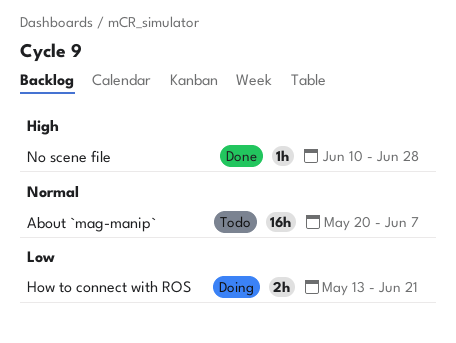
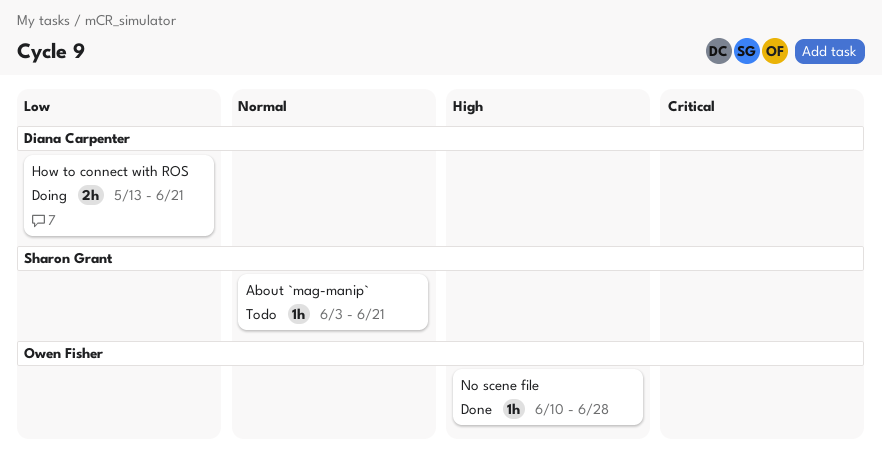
About `mag-manip`, estimate: 16h -> 1h
About `mag-manip`, start: May 20 -> Jun 3
About `mag-manip`, due: Jun 7 -> Jun 21

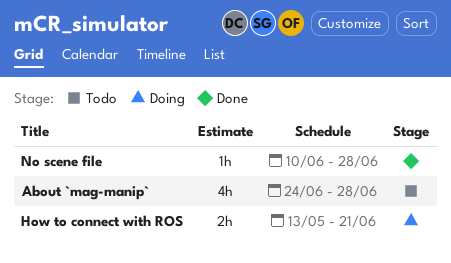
About `mag-manip`, estimate: 1h -> 4h
About `mag-manip`, start: Jun 3 -> Jun 24
About `mag-manip`, due: Jun 21 -> Jun 28

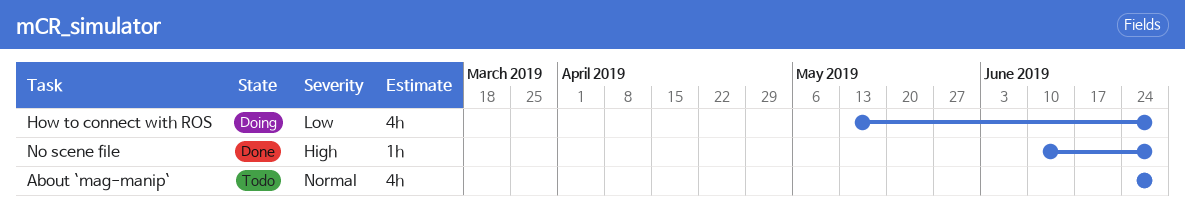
How to connect with ROS, estimate: 2h -> 4h
How to connect with ROS, due: Jun 21 -> Jun 28

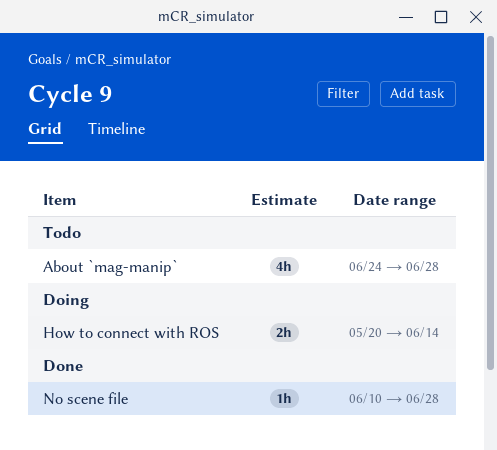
How to connect with ROS, estimate: 4h -> 2h
How to connect with ROS, start: May 13 -> May 20
How to connect with ROS, due: Jun 28 -> Jun 14

